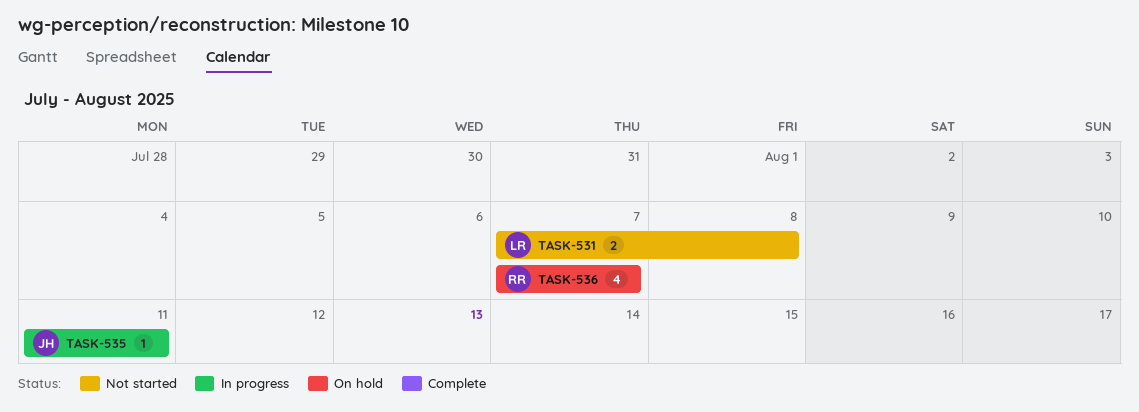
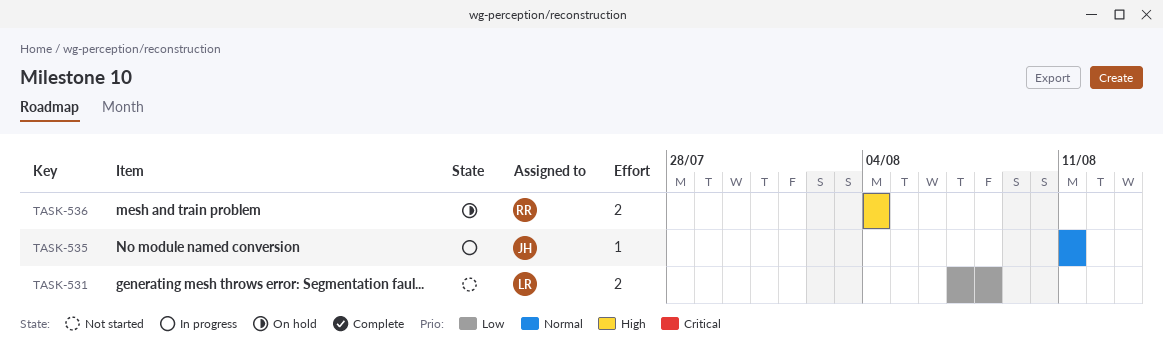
TASK-536, estimate: 4 -> 2
TASK-536, start: Aug 7 -> Aug 4
TASK-536, due: Aug 7 -> Aug 4

